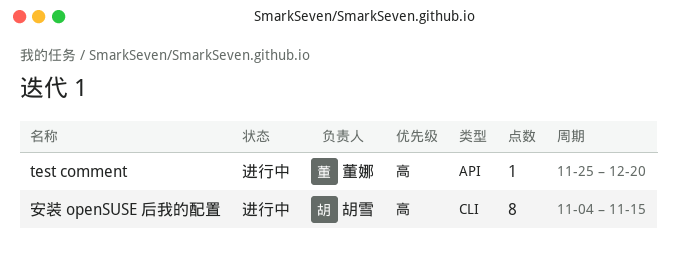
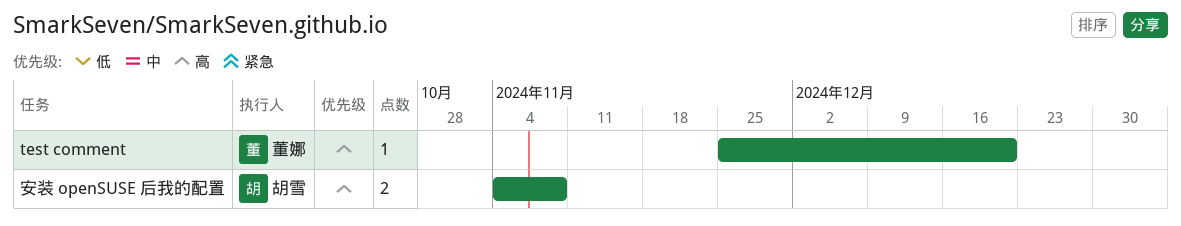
安装 openSUSE 后我的配置, estimate: 8 -> 2
安装 openSUSE 后我的配置, due: Nov 15 -> Nov 8

